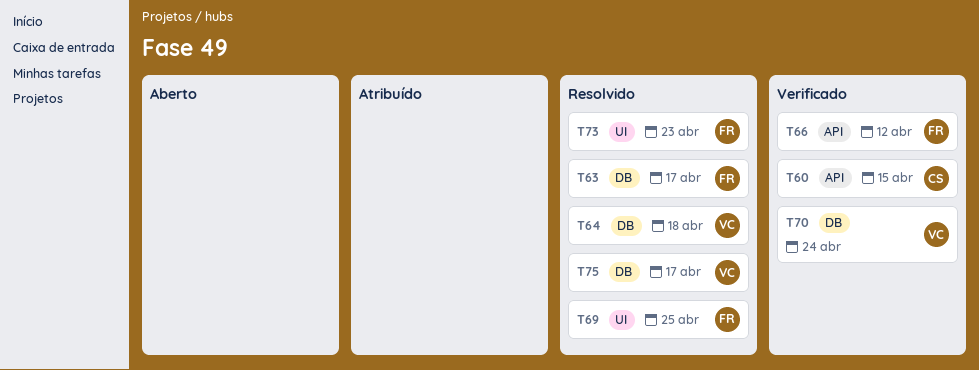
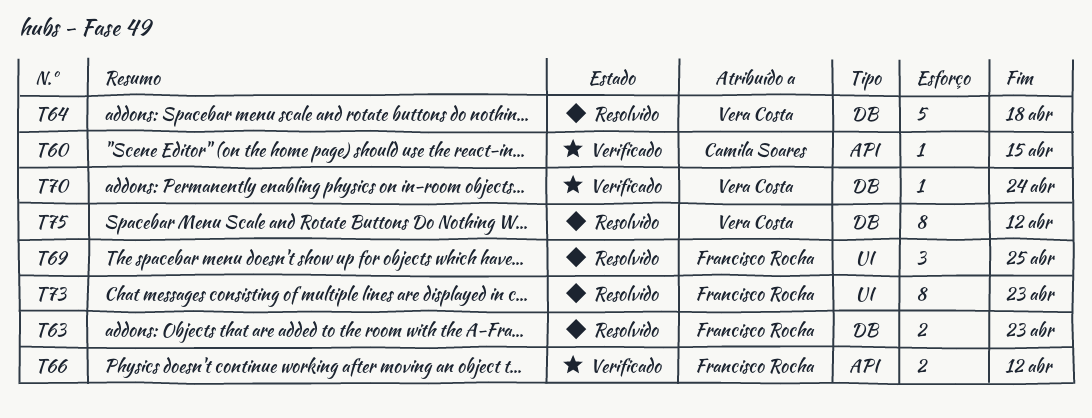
T63, due: Apr 17 -> Apr 23
T75, due: Apr 17 -> Apr 12

